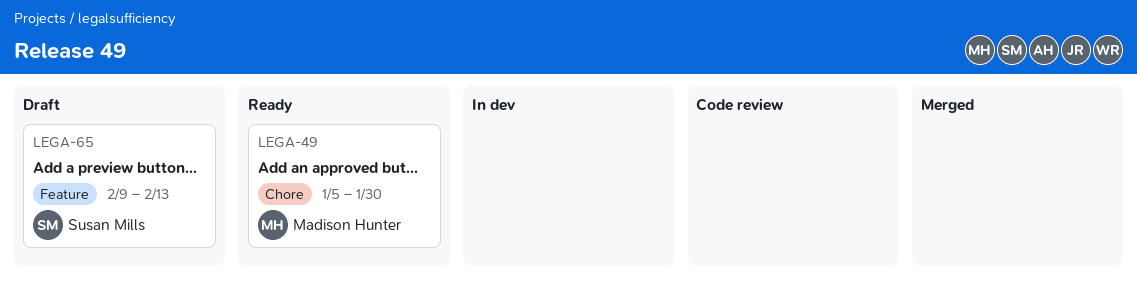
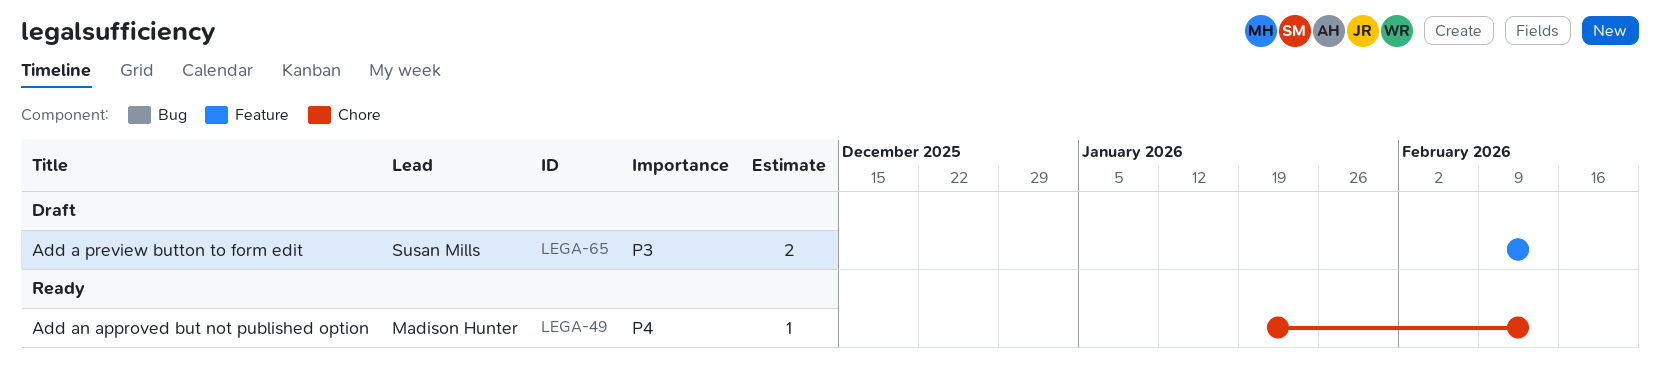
LEGA-49, start: Jan 5 -> Jan 19
LEGA-49, due: Jan 30 -> Feb 13

